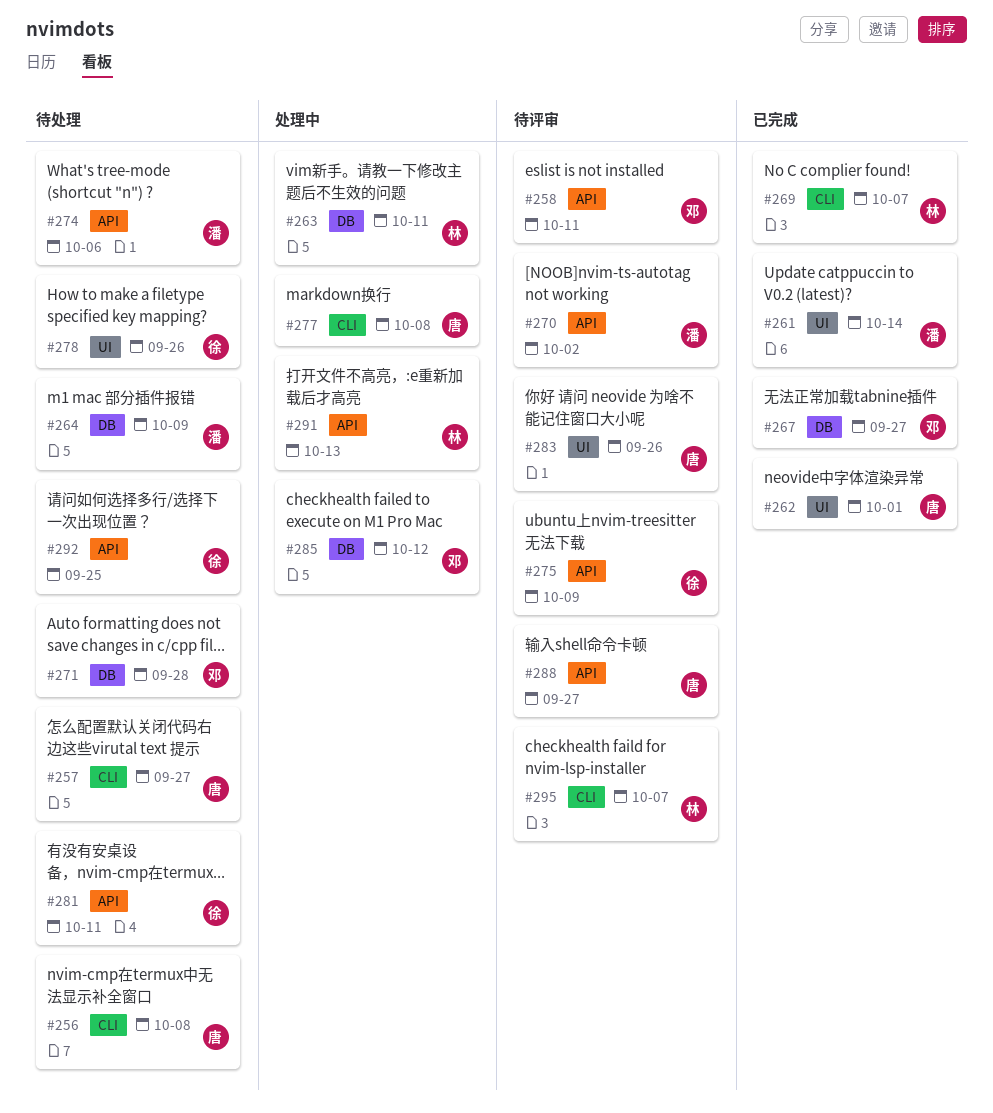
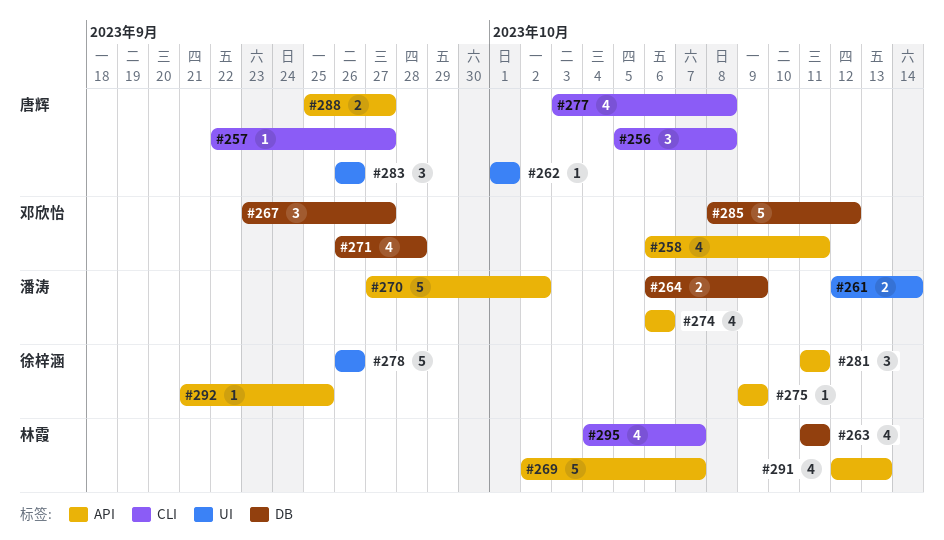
#269, label: CLI -> API

